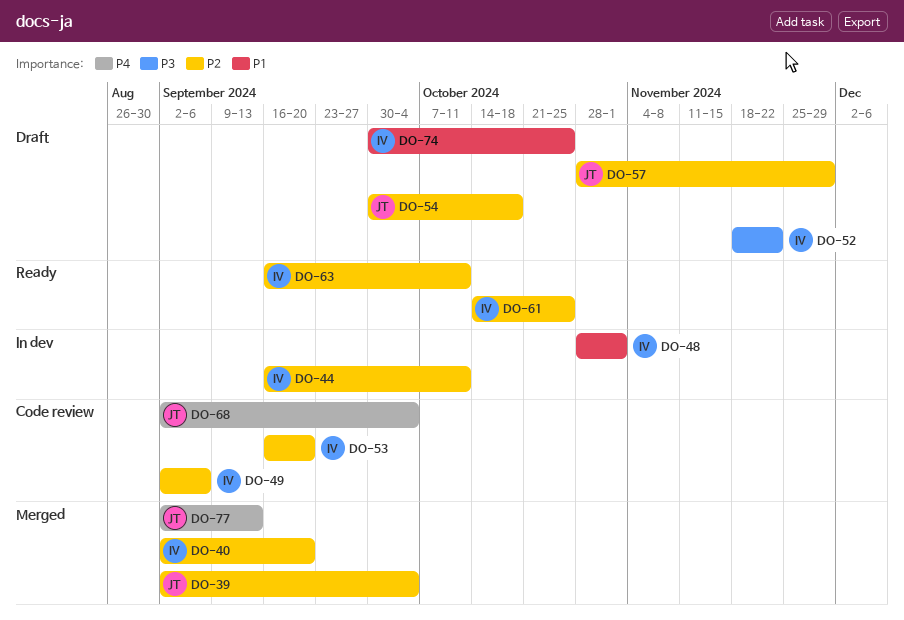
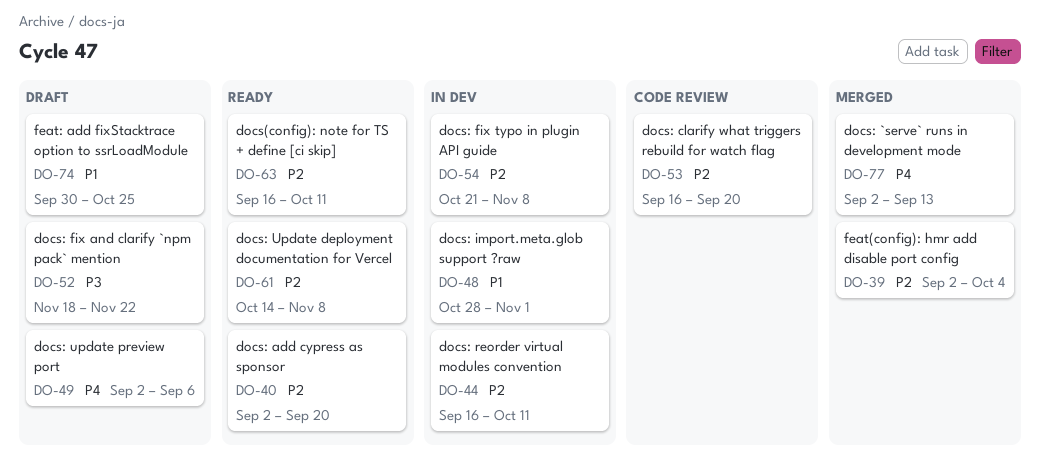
DO-40, status: Merged -> Ready
DO-49, status: Code review -> Draft
DO-49, priority: P2 -> P4
DO-54, status: Draft -> In dev
DO-54, start: Sep 30 -> Oct 21
DO-54, due: Oct 18 -> Nov 8
DO-57: present -> none
DO-61, due: Oct 25 -> Nov 8
DO-68: present -> none

